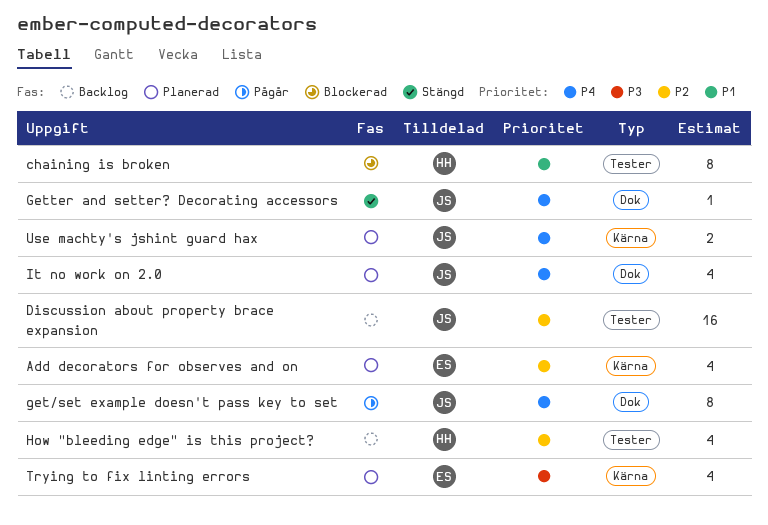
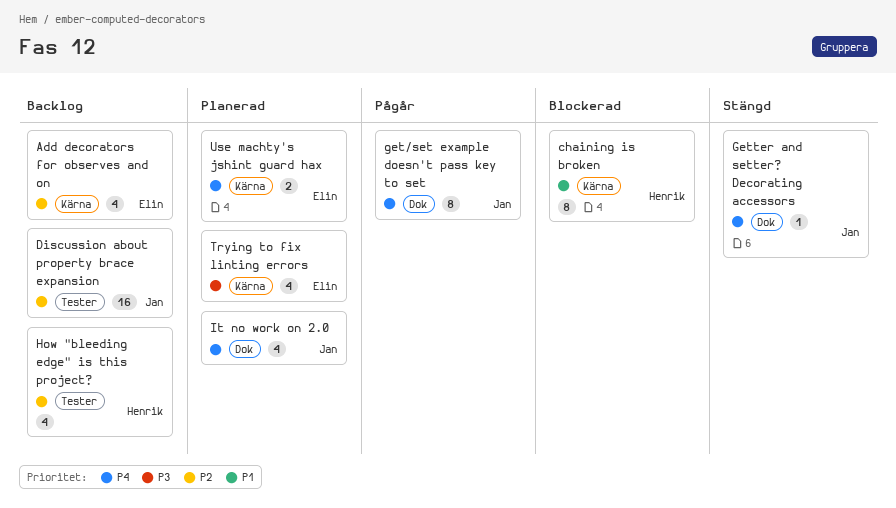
Add decorators for observes and on, status: Planerad -> Backlog
chaining is broken, label: Tester -> Kärna
Use machty's jshint guard hax, owner: Jan -> Elin

